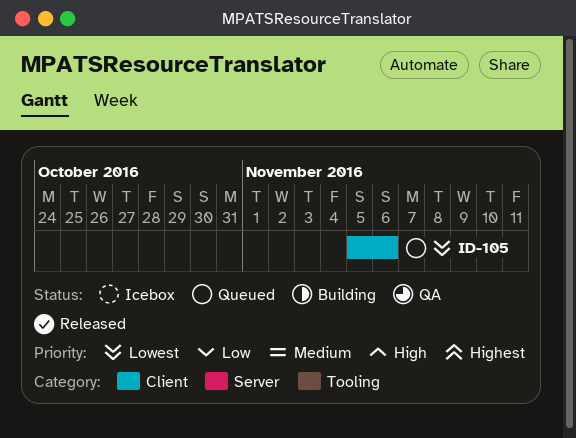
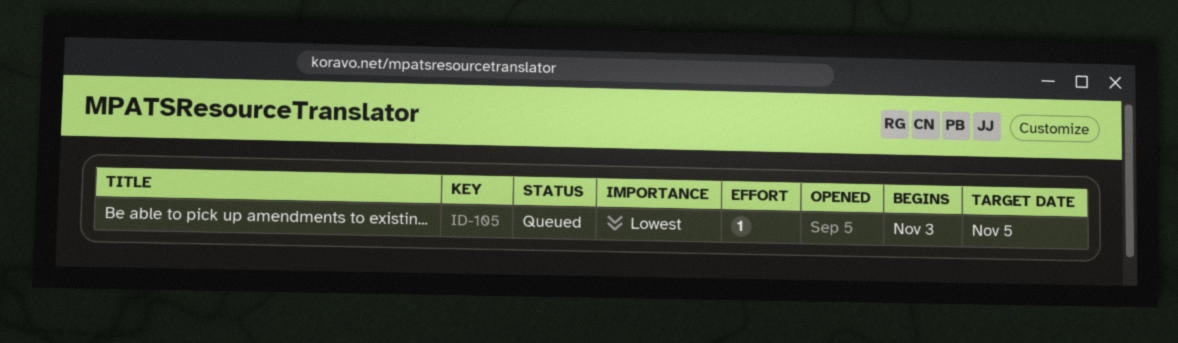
ID-105, start: Nov 5 -> Nov 3
ID-105, due: Nov 6 -> Nov 5

